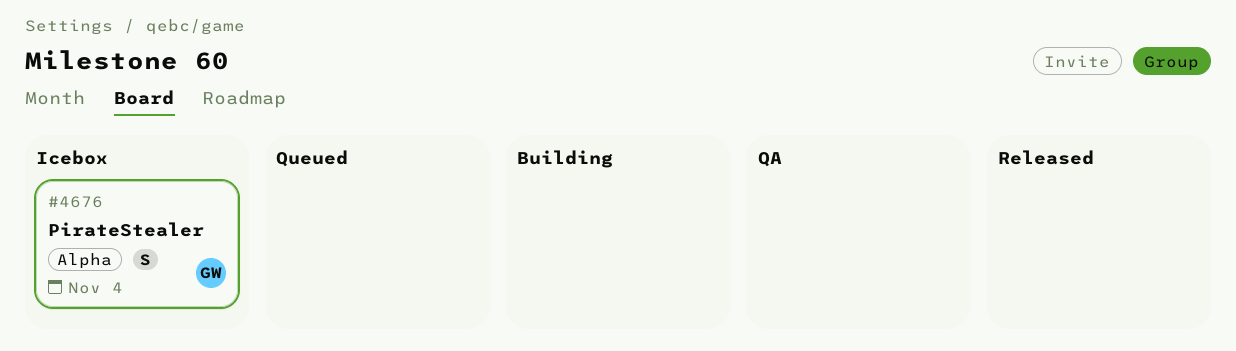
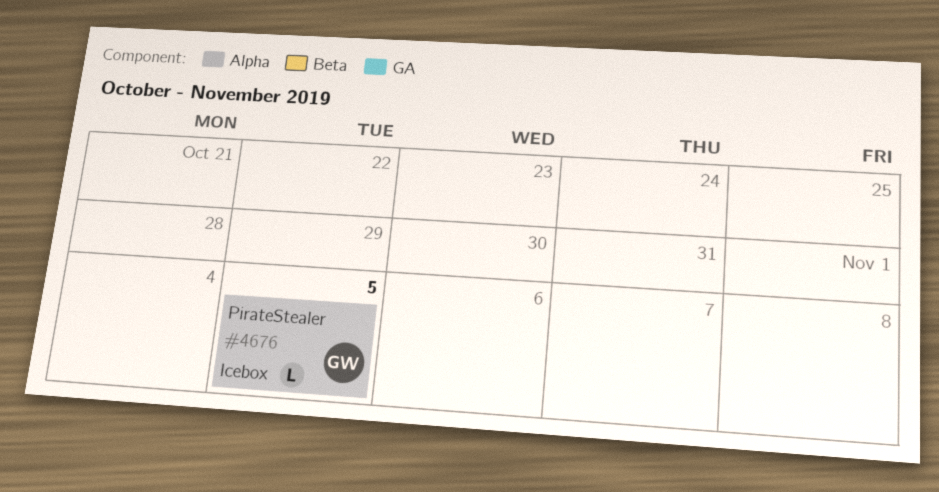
#4676, estimate: S -> L
#4676, due: Nov 4 -> Nov 5

